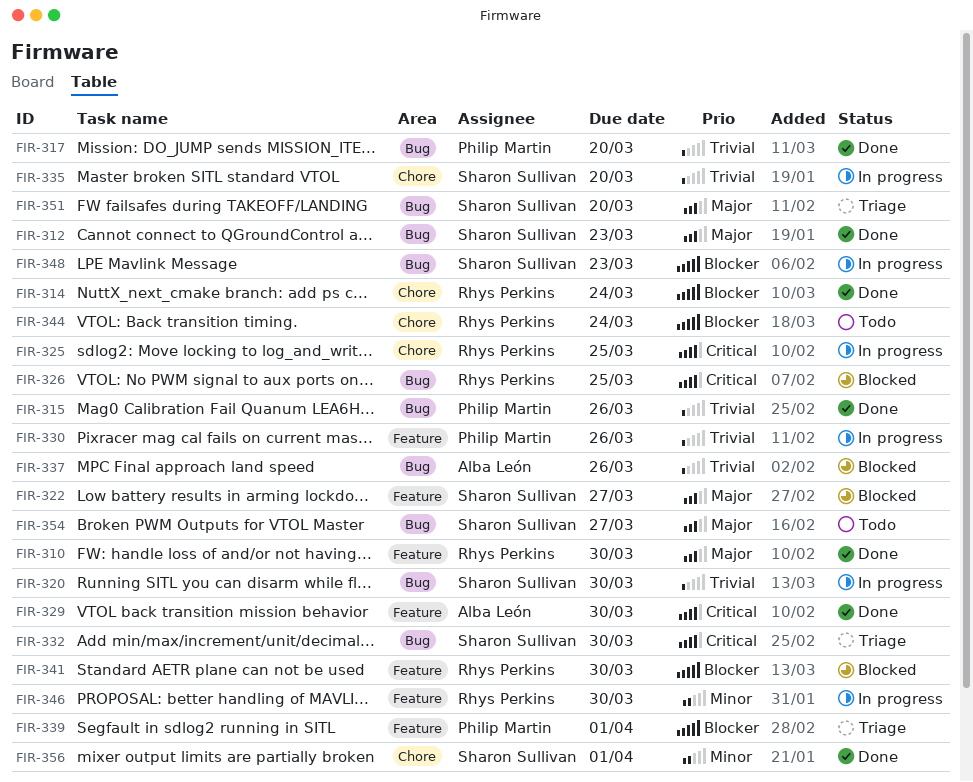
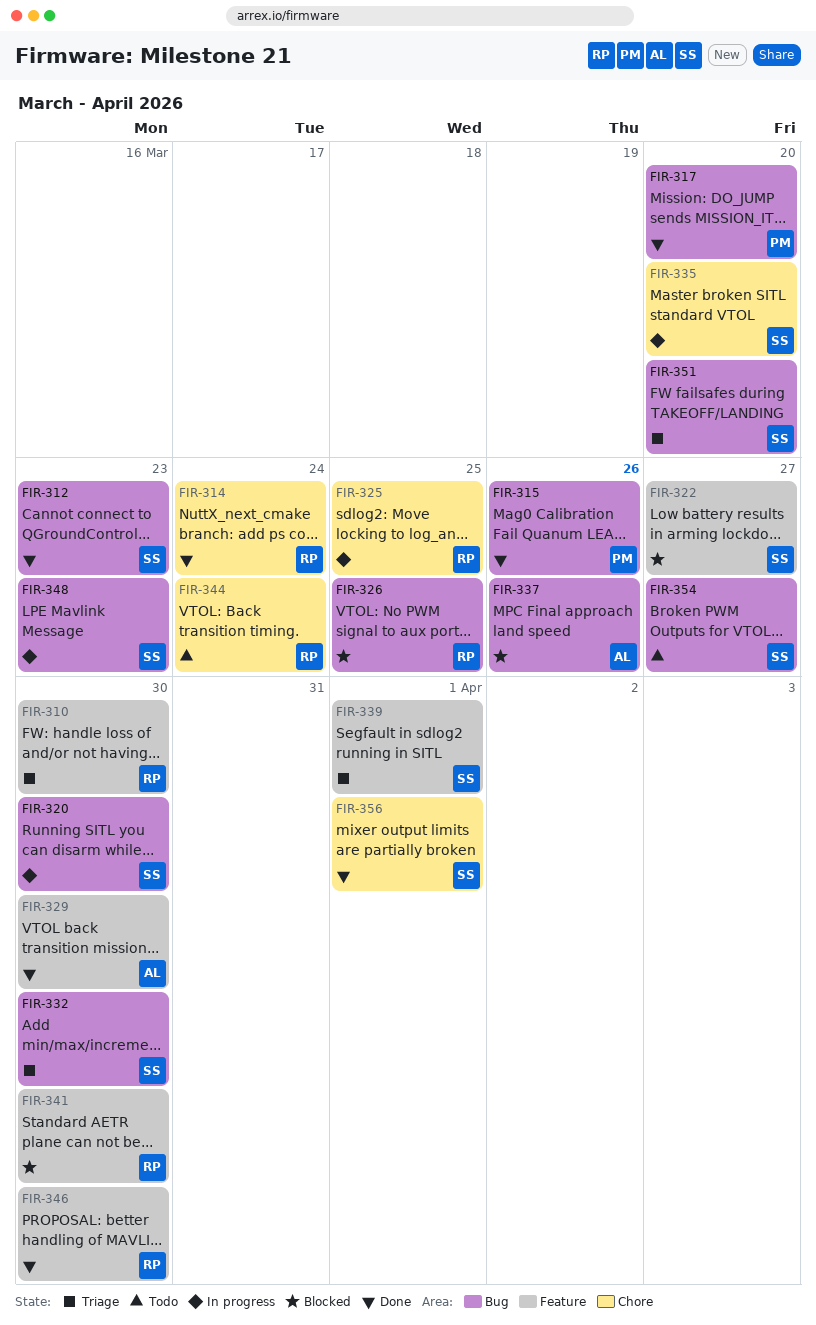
FIR-310, status: Done -> Triage
FIR-330: present -> none
FIR-339, owner: Philip Martin -> Sharon Sullivan
FIR-346, status: In progress -> Done

